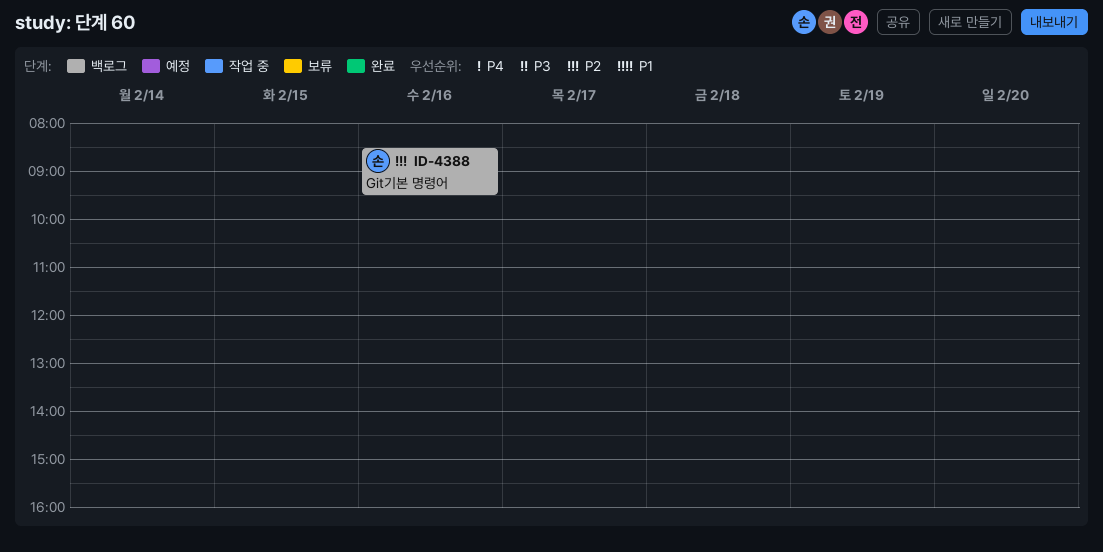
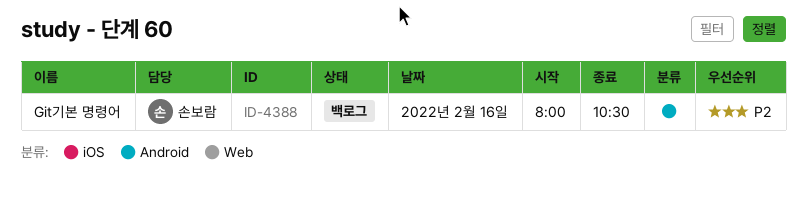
ID-4388, begins: 08:30 -> 08:00
ID-4388, ends: 09:30 -> 10:30

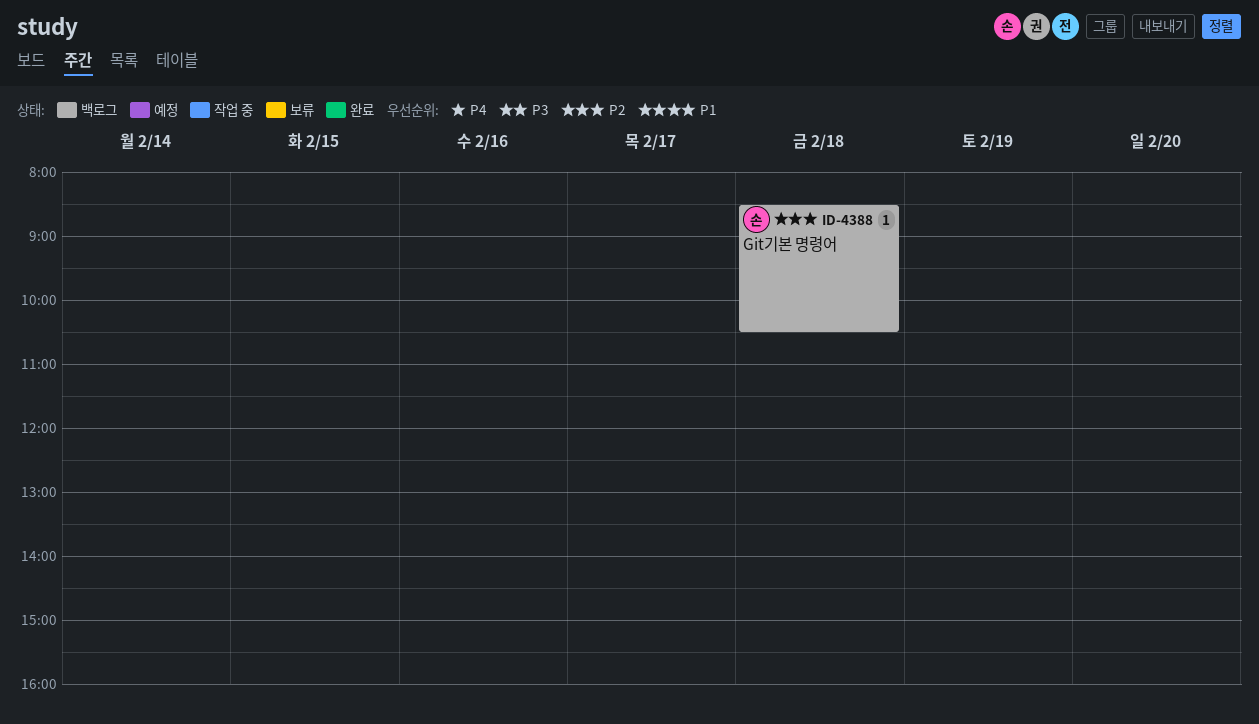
ID-4388, day: Feb 16 -> Feb 18
ID-4388, begins: 08:00 -> 08:30

